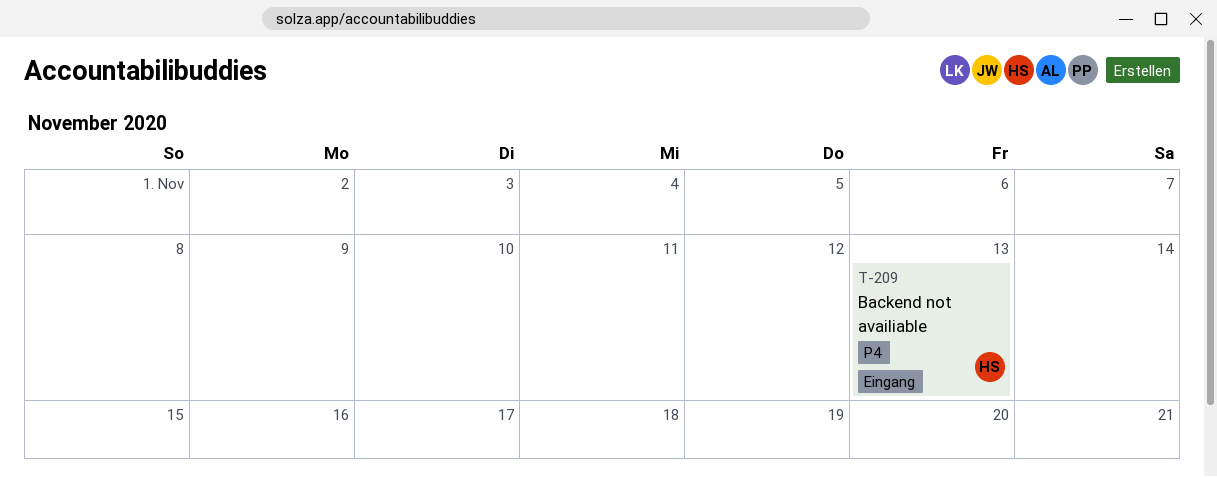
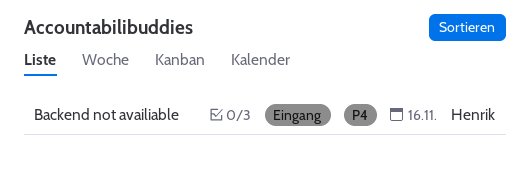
Backend not availiable, due: Nov 13 -> Nov 16

